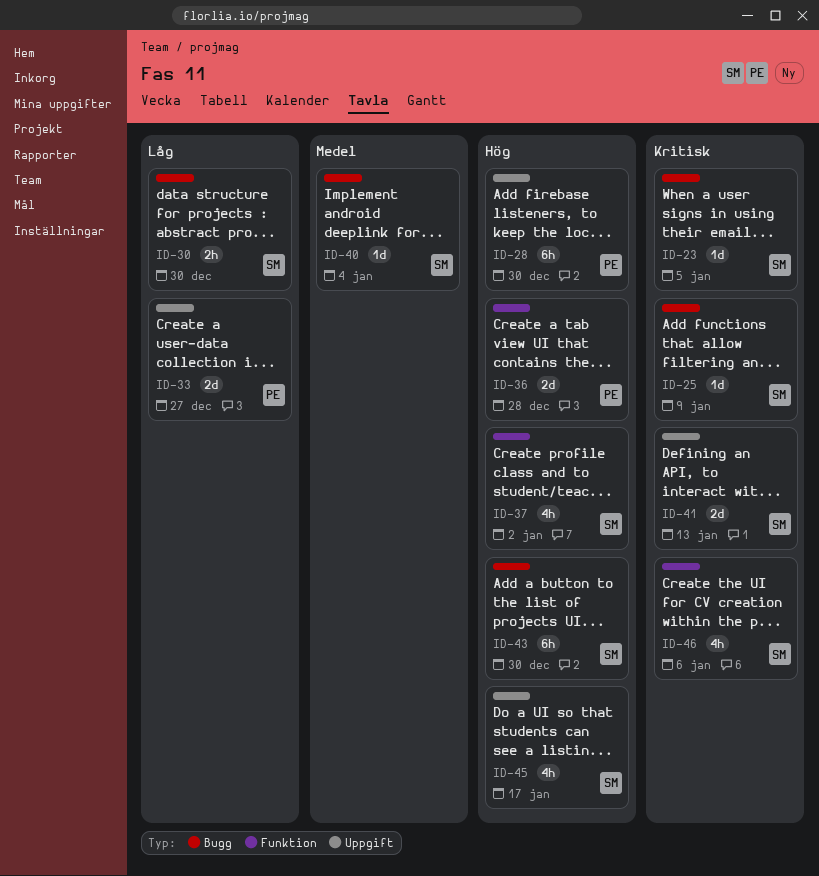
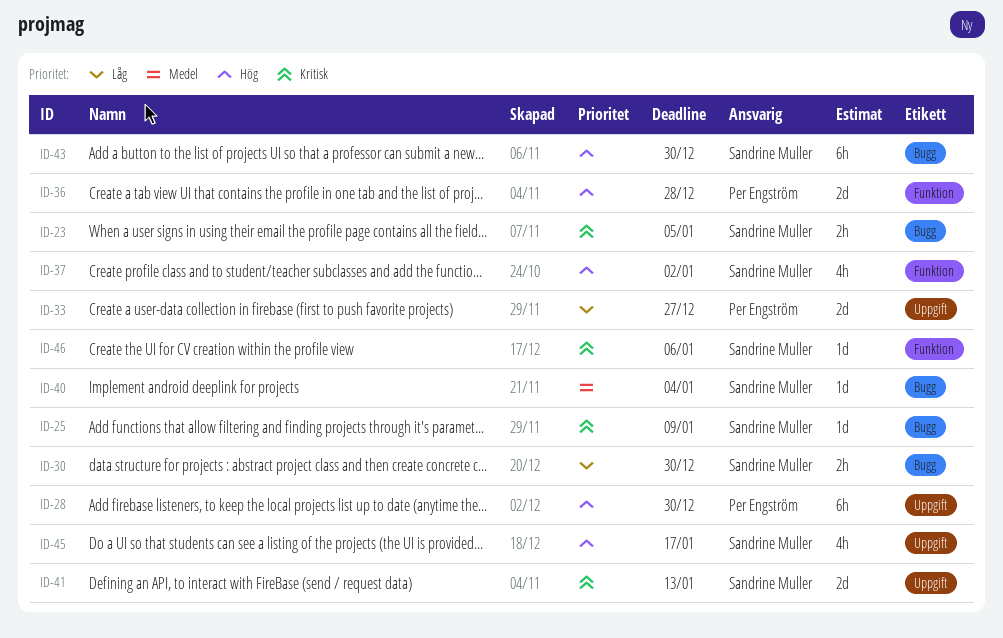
ID-23, estimate: 1d -> 2h
ID-46, estimate: 4h -> 1d

